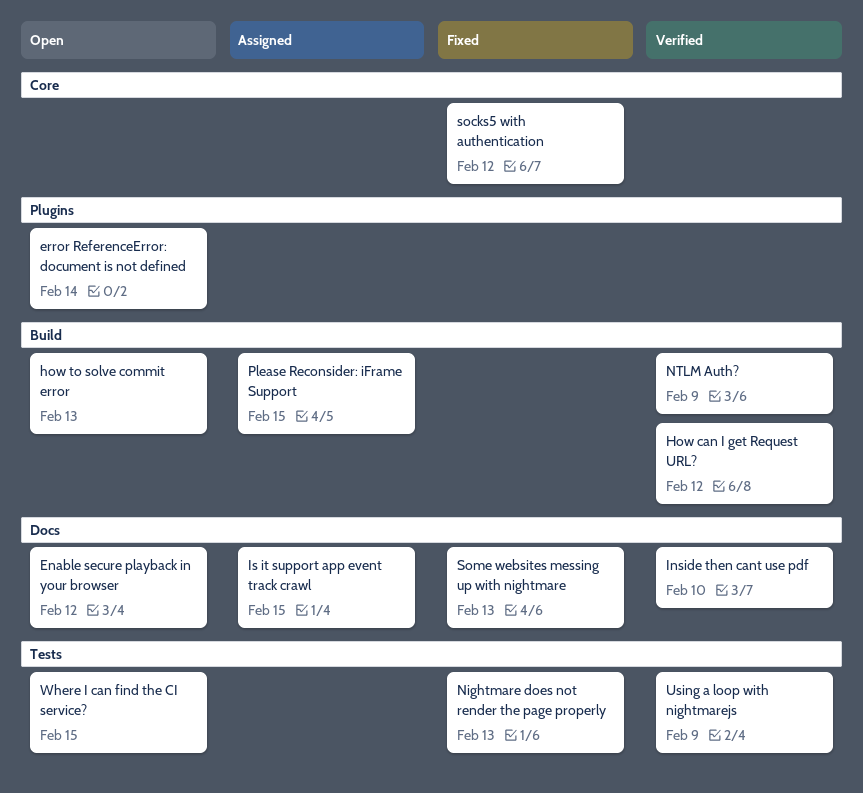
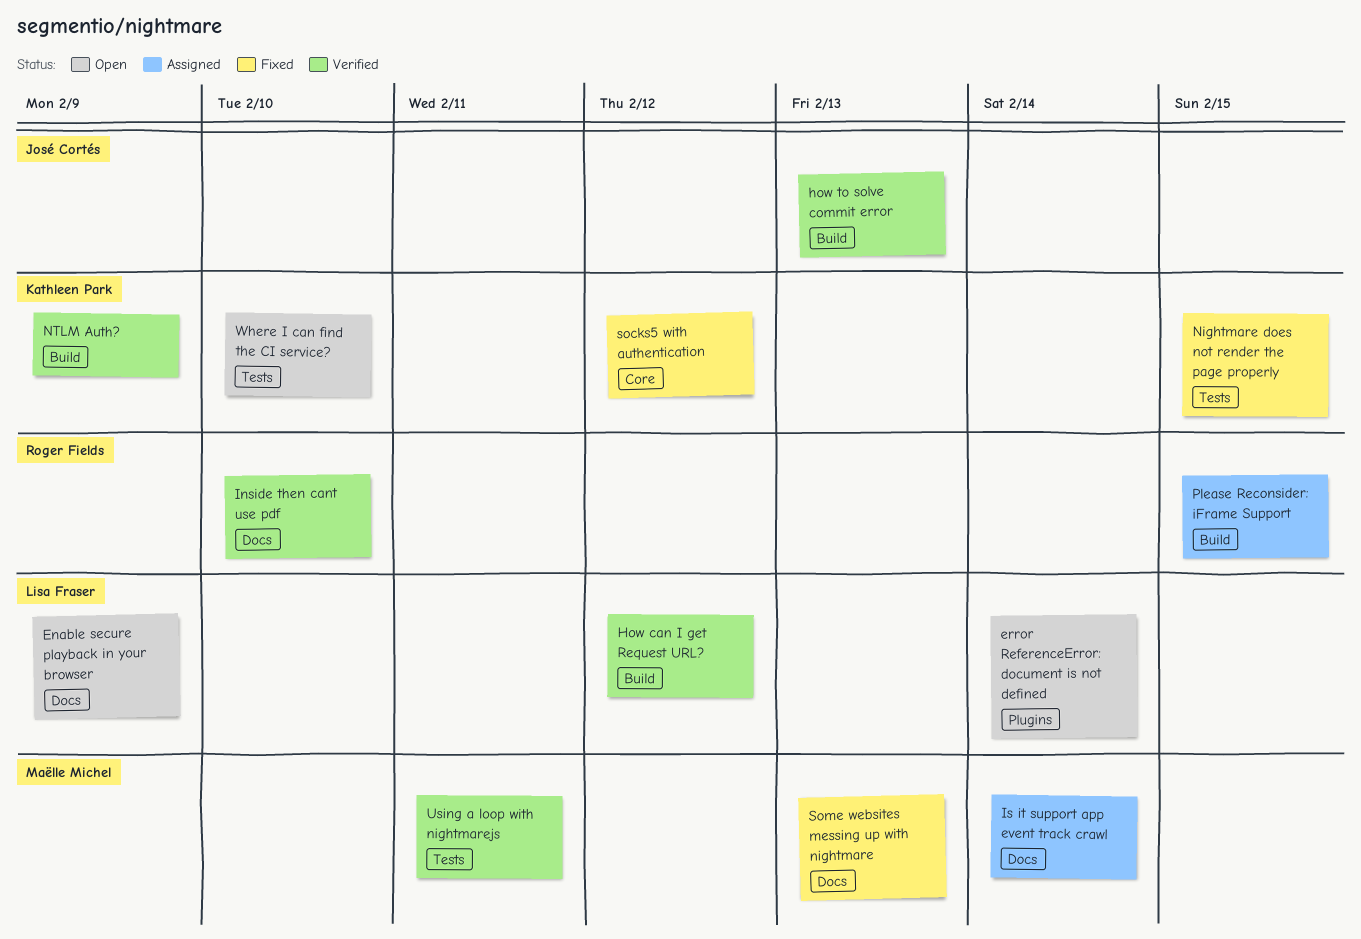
Enable secure playback in your browser, due: Feb 12 -> Feb 9
how to solve commit error, status: Open -> Verified
Is it support app event track crawl, due: Feb 15 -> Feb 14
Nightmare does not render the page properly, due: Feb 13 -> Feb 15
Using a loop with nightmarejs, due: Feb 9 -> Feb 11
Where I can find the CI service?, due: Feb 15 -> Feb 10

